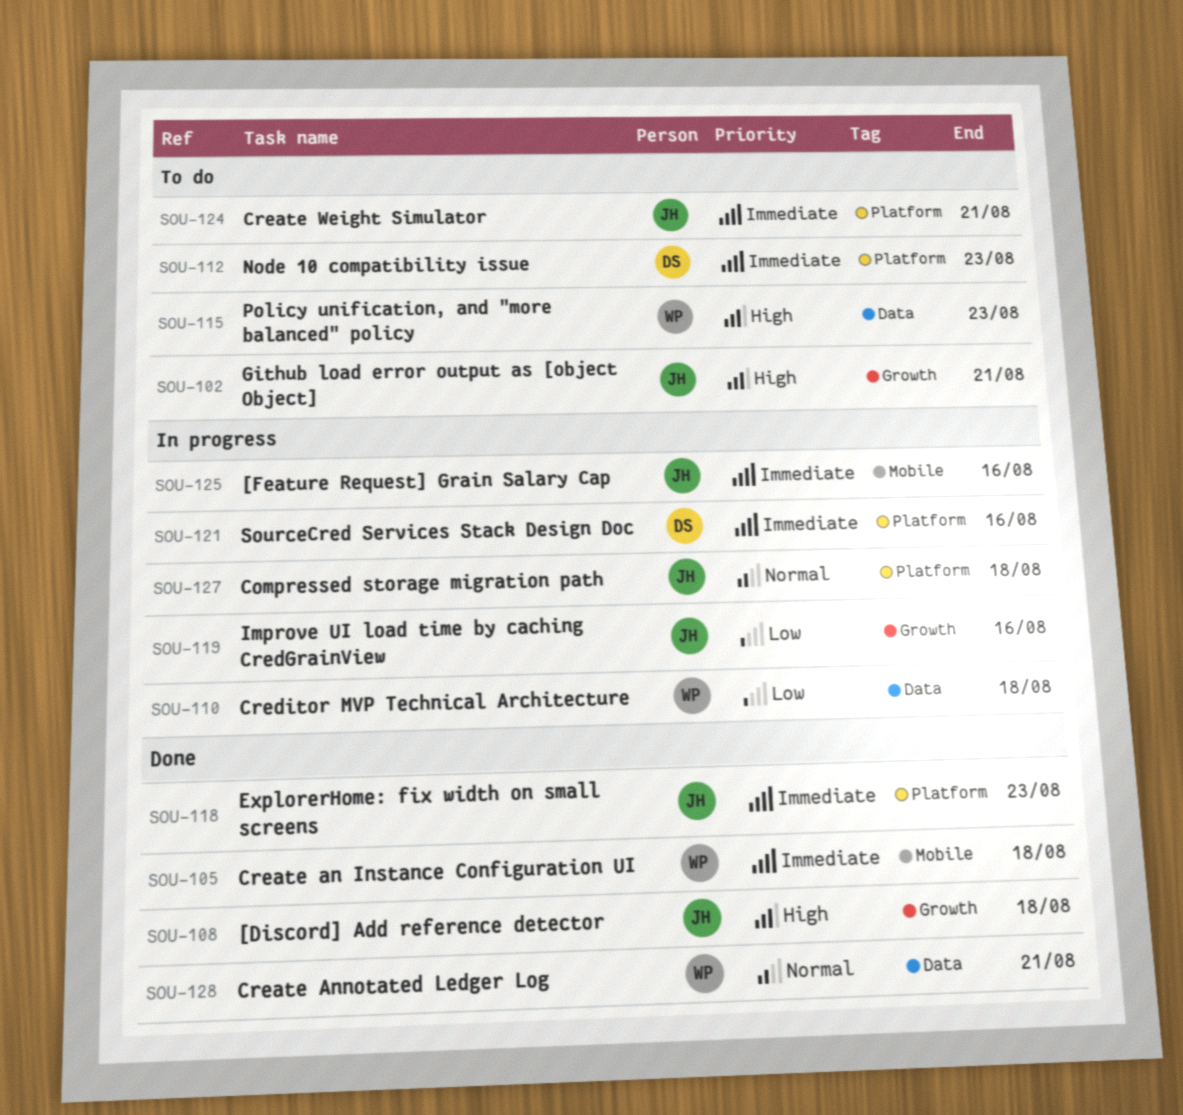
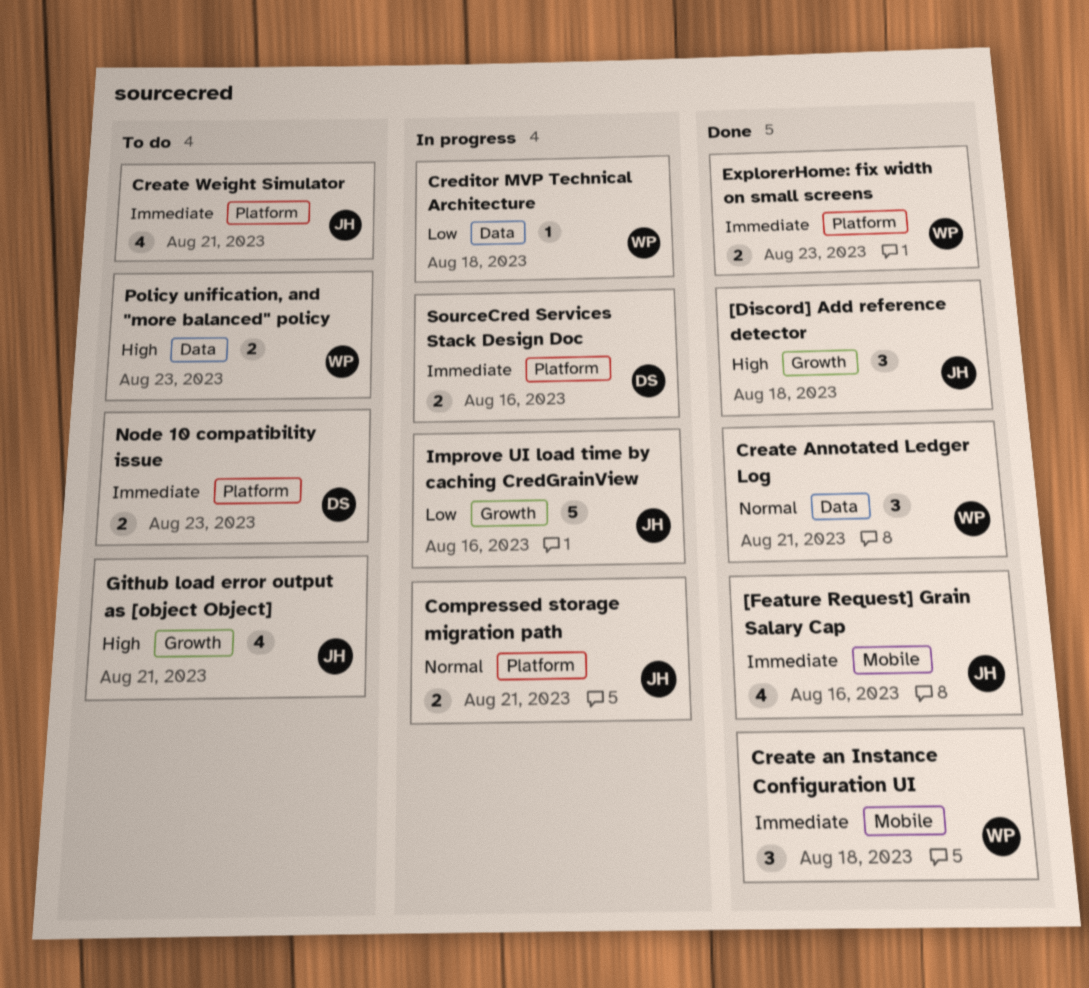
[Feature Request] Grain Salary Cap, status: In progress -> Done
Compressed storage migration path, due: Aug 18 -> Aug 21
ExplorerHome: fix width on small screens, owner: JH -> WP

